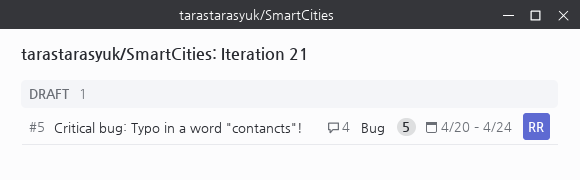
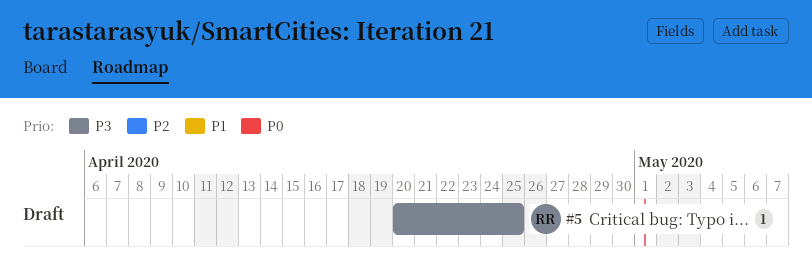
#5, estimate: 5 -> 1
#5, due: Apr 24 -> Apr 25

